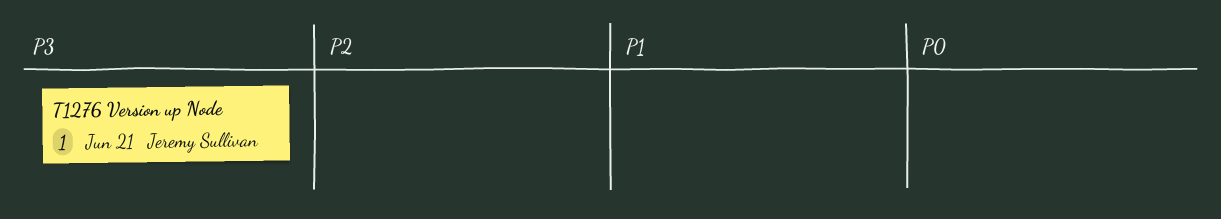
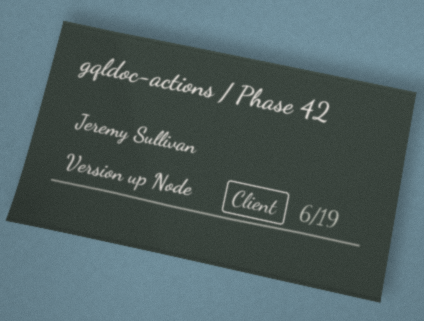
Version up Node, due: Jun 21 -> Jun 19

